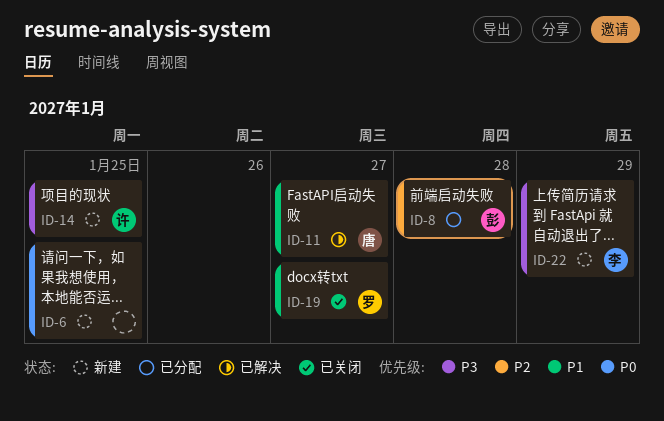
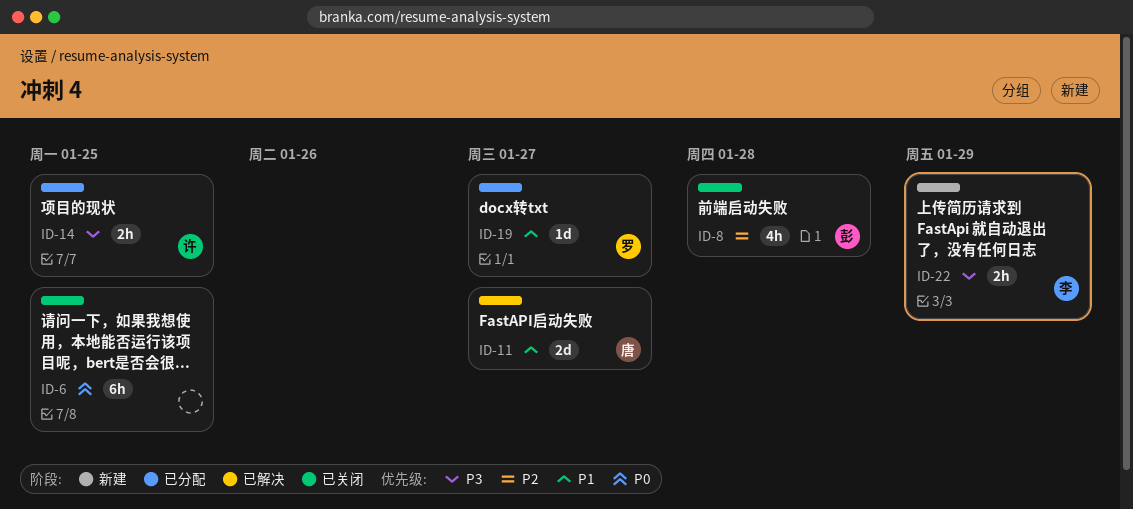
ID-6, status: 新建 -> 已关闭
ID-8, status: 已分配 -> 已关闭
ID-14, status: 新建 -> 已分配
ID-19, status: 已关闭 -> 已分配

